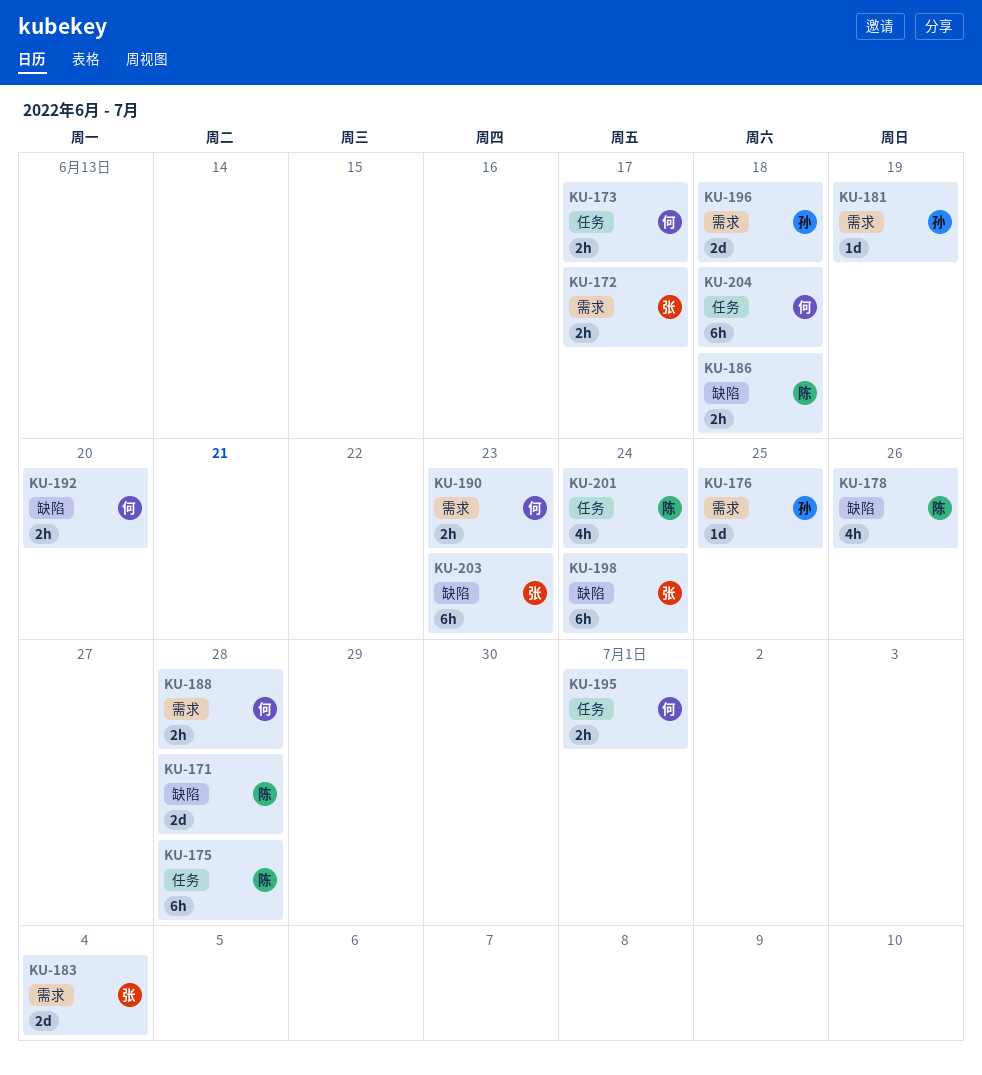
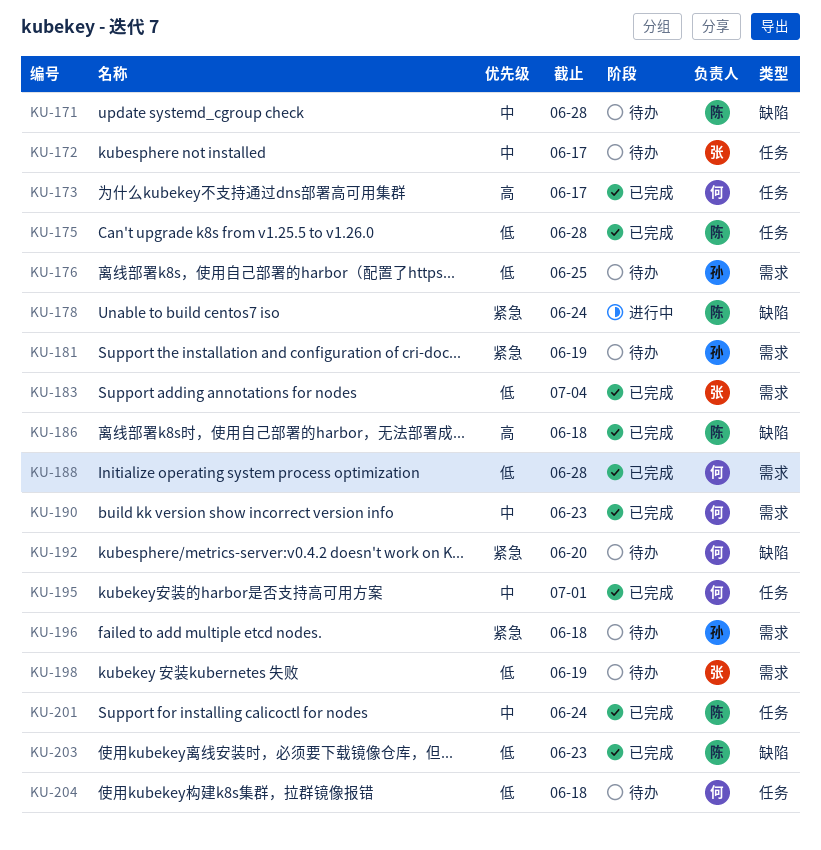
KU-172, label: 需求 -> 任务
KU-178, due: Jun 26 -> Jun 24
KU-198, label: 缺陷 -> 需求
KU-198, due: Jun 24 -> Jun 19
KU-203, owner: 张 -> 陈

